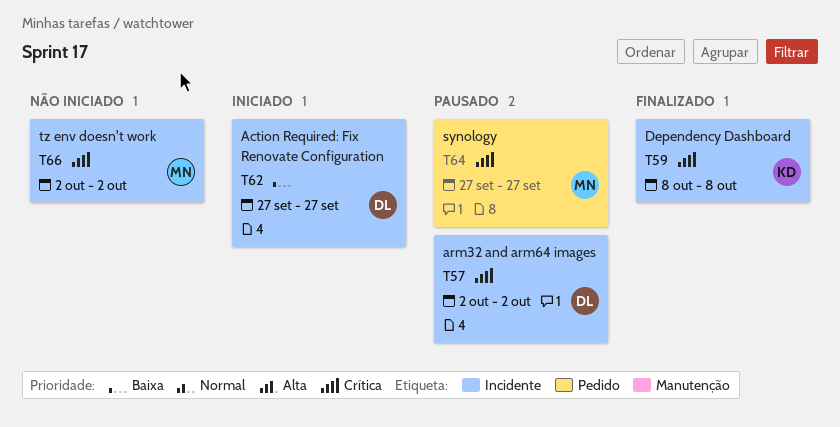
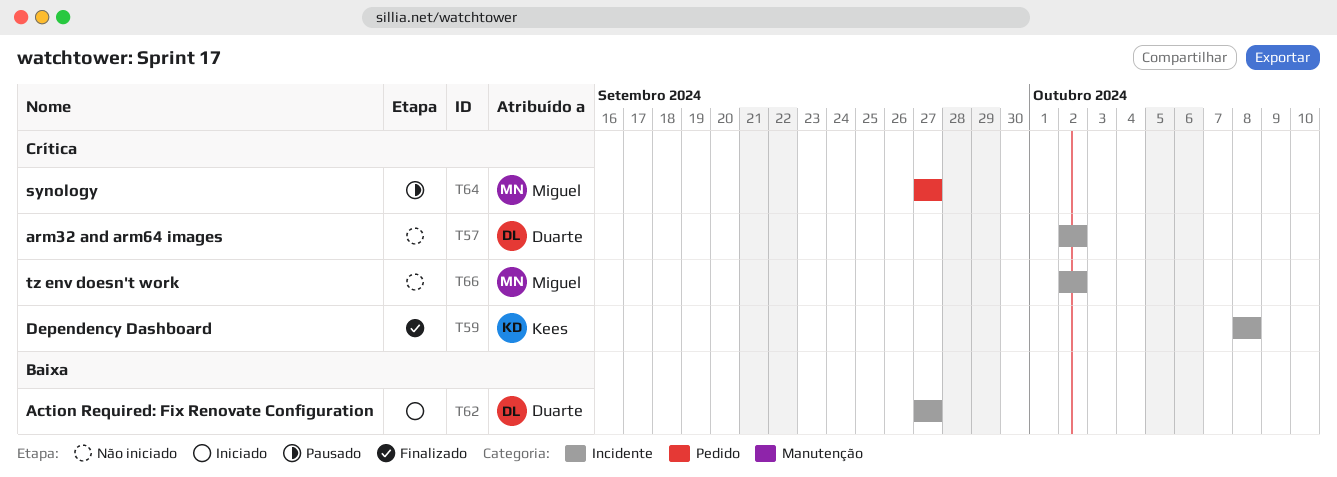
T57, status: Pausado -> Não iniciado

